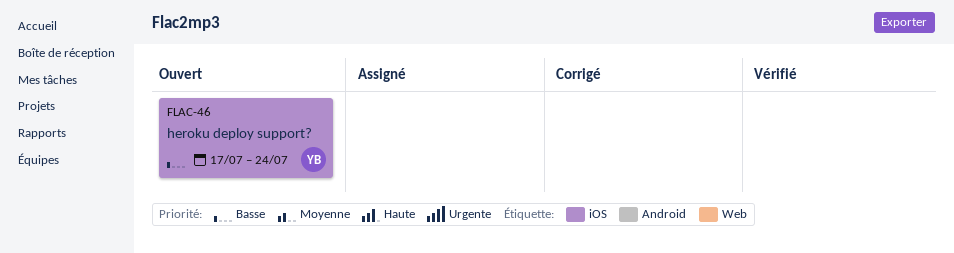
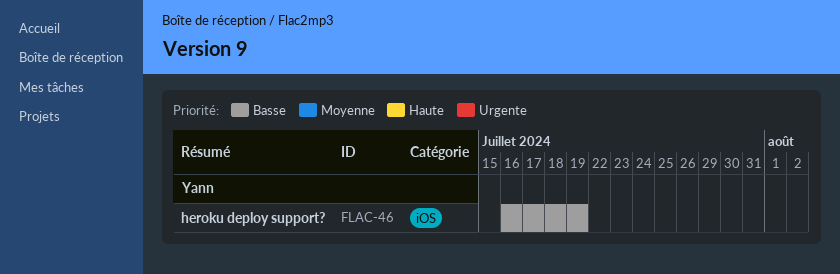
FLAC-46, start: Jul 17 -> Jul 16
FLAC-46, due: Jul 24 -> Jul 19

